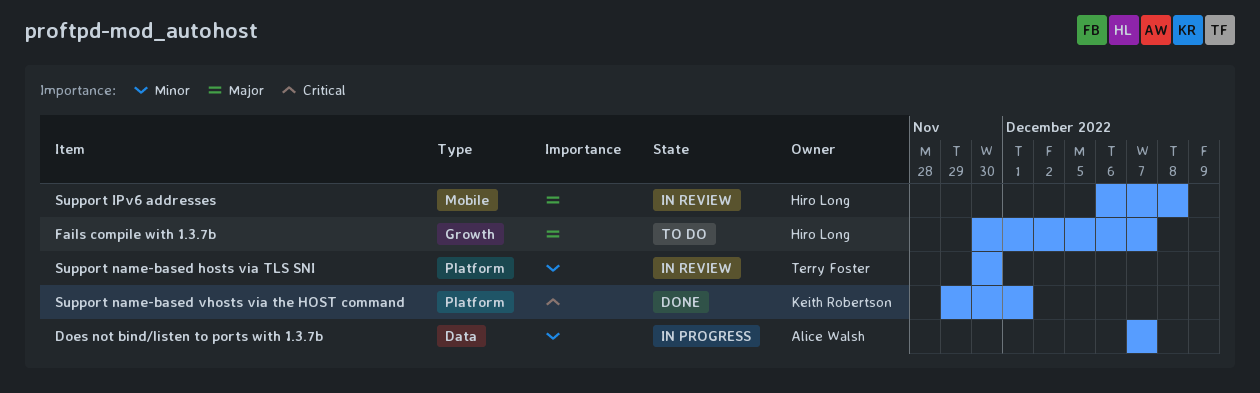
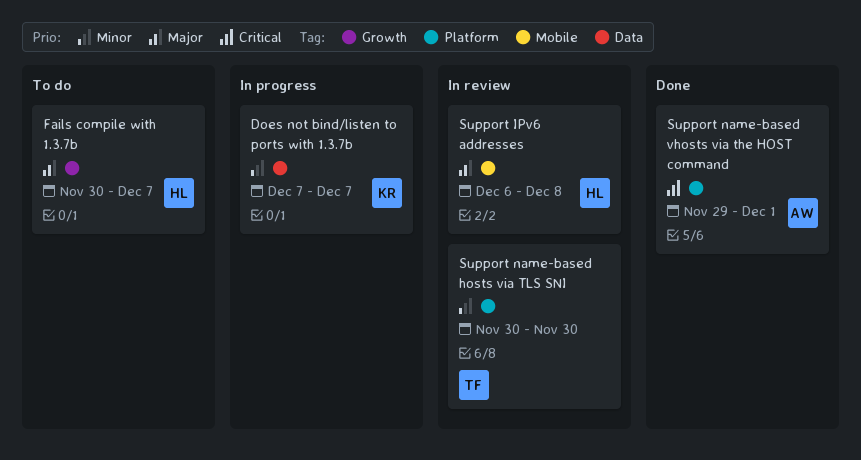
Does not bind/listen to ports with 1.3.7b, owner: Alice Walsh -> Keith Robertson
Support name-based vhosts via the HOST command, owner: Keith Robertson -> Alice Walsh

